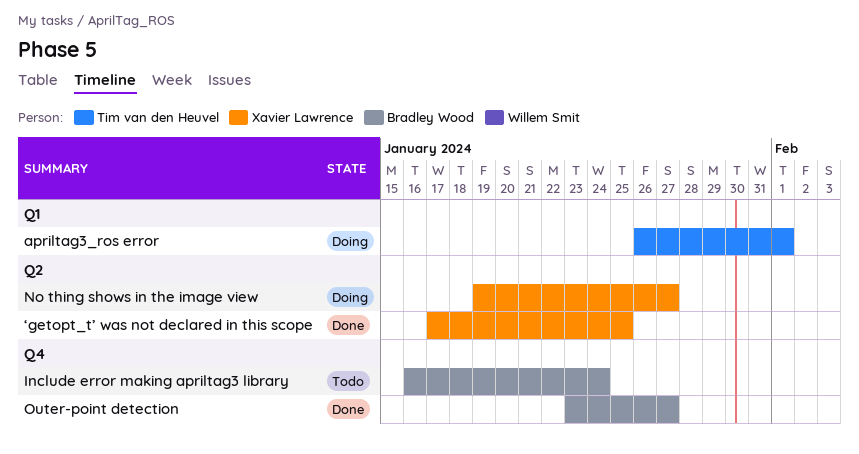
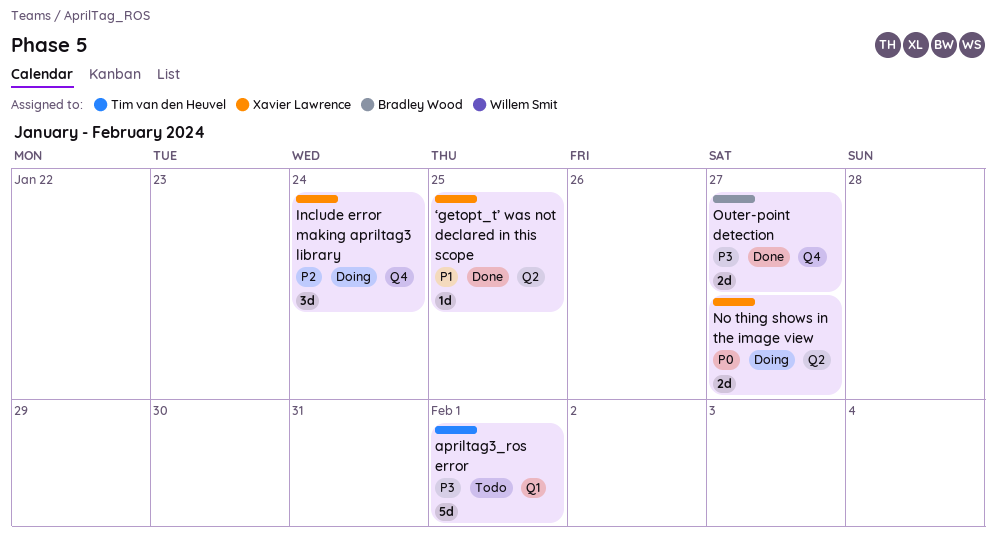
apriltag3_ros error, status: Doing -> Todo
Include error making apriltag3 library, status: Todo -> Doing
Include error making apriltag3 library, owner: Bradley Wood -> Xavier Lawrence

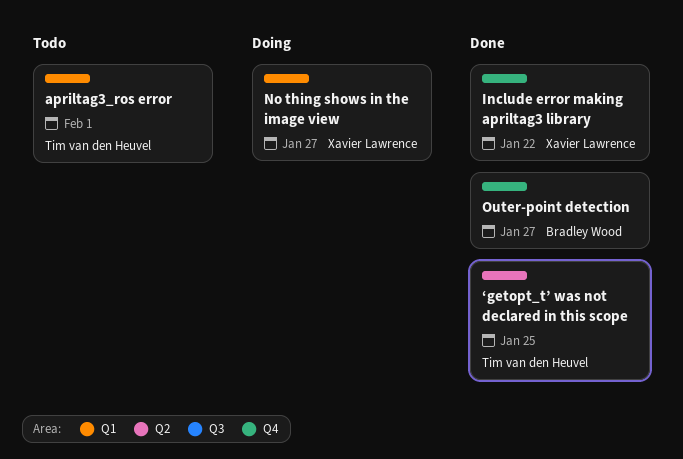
Include error making apriltag3 library, status: Doing -> Done
Include error making apriltag3 library, due: Jan 24 -> Jan 22
No thing shows in the image view, label: Q2 -> Q1
‘getopt_t’ was not declared in this scope, owner: Xavier Lawrence -> Tim van den Heuvel

